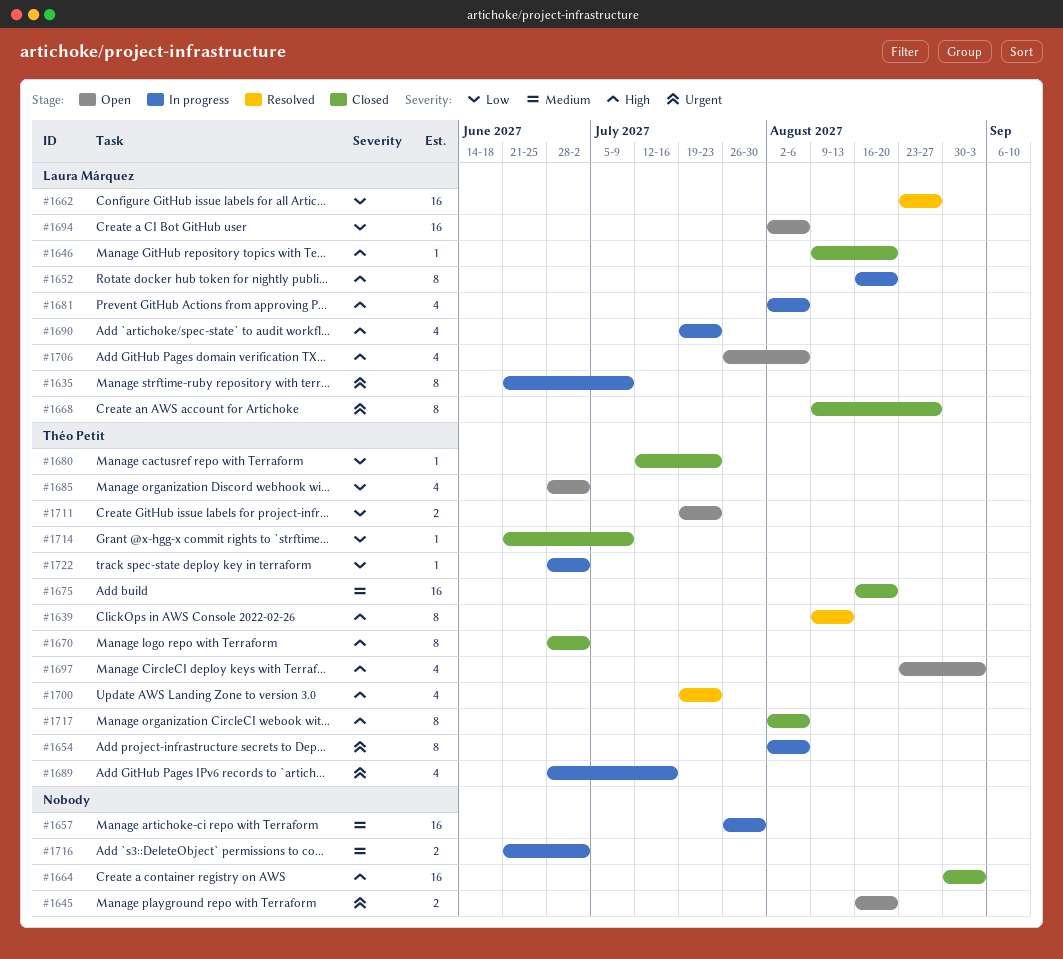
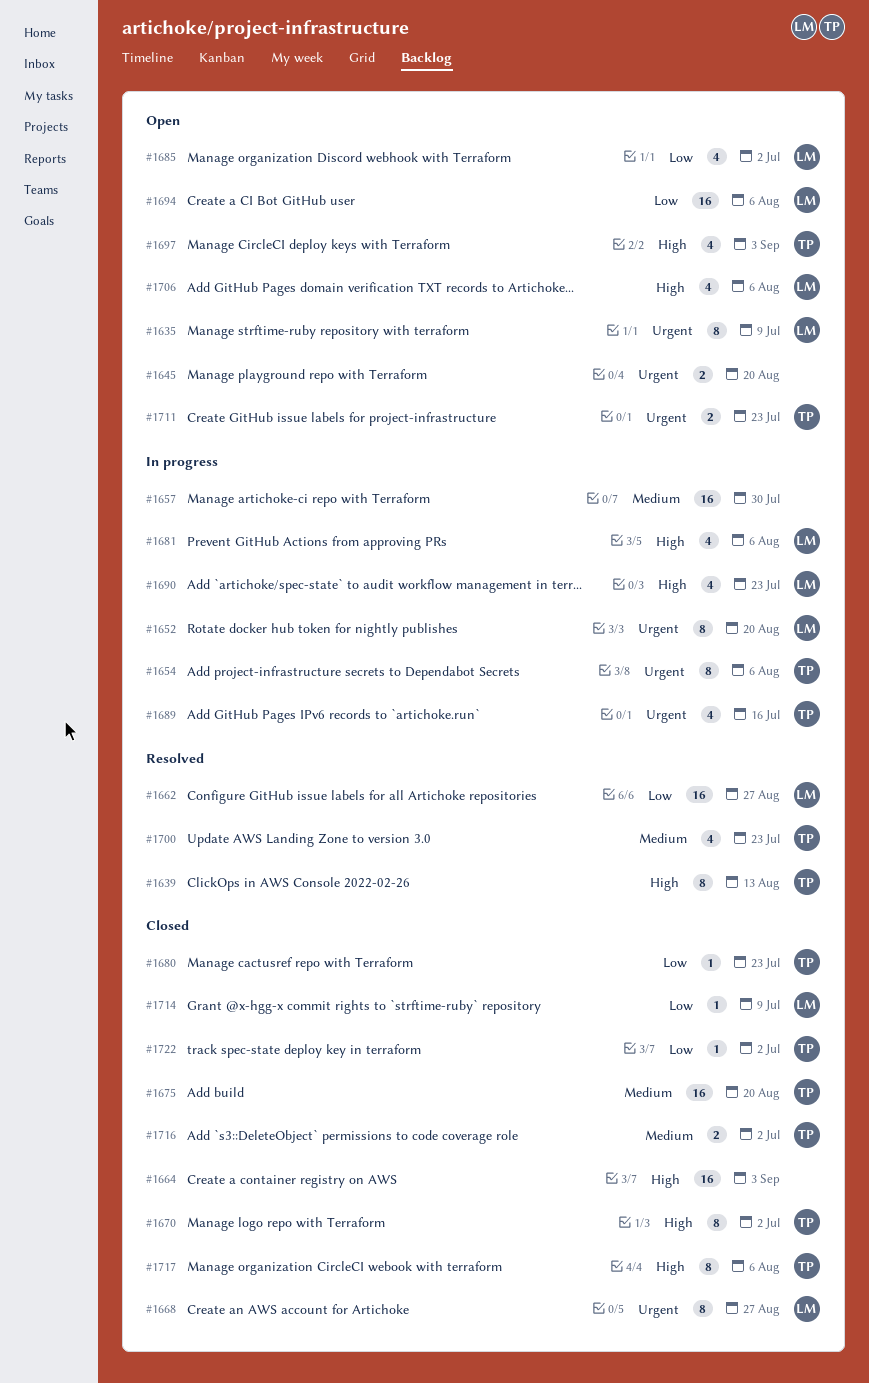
#1635, status: In progress -> Open
#1646: present -> none
#1652, priority: High -> Urgent
#1685, owner: Théo Petit -> Laura Márquez
#1700, priority: High -> Medium
#1711, priority: Low -> Urgent
#1714, owner: Théo Petit -> Laura Márquez
#1716, status: In progress -> Closed
#1716, owner: none -> Théo Petit
#1722, status: In progress -> Closed

